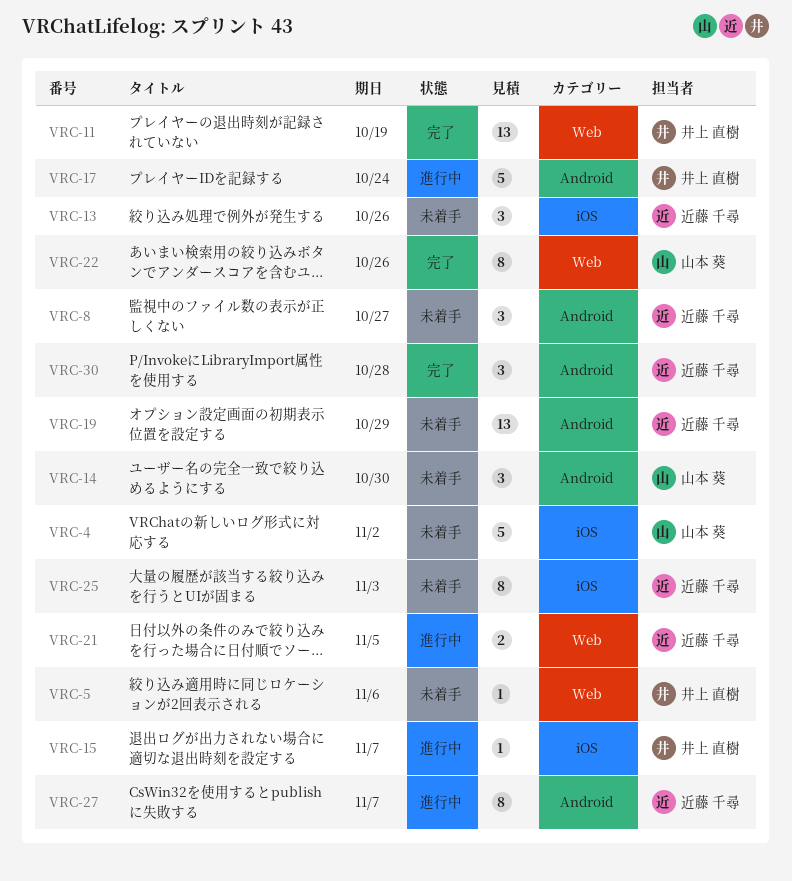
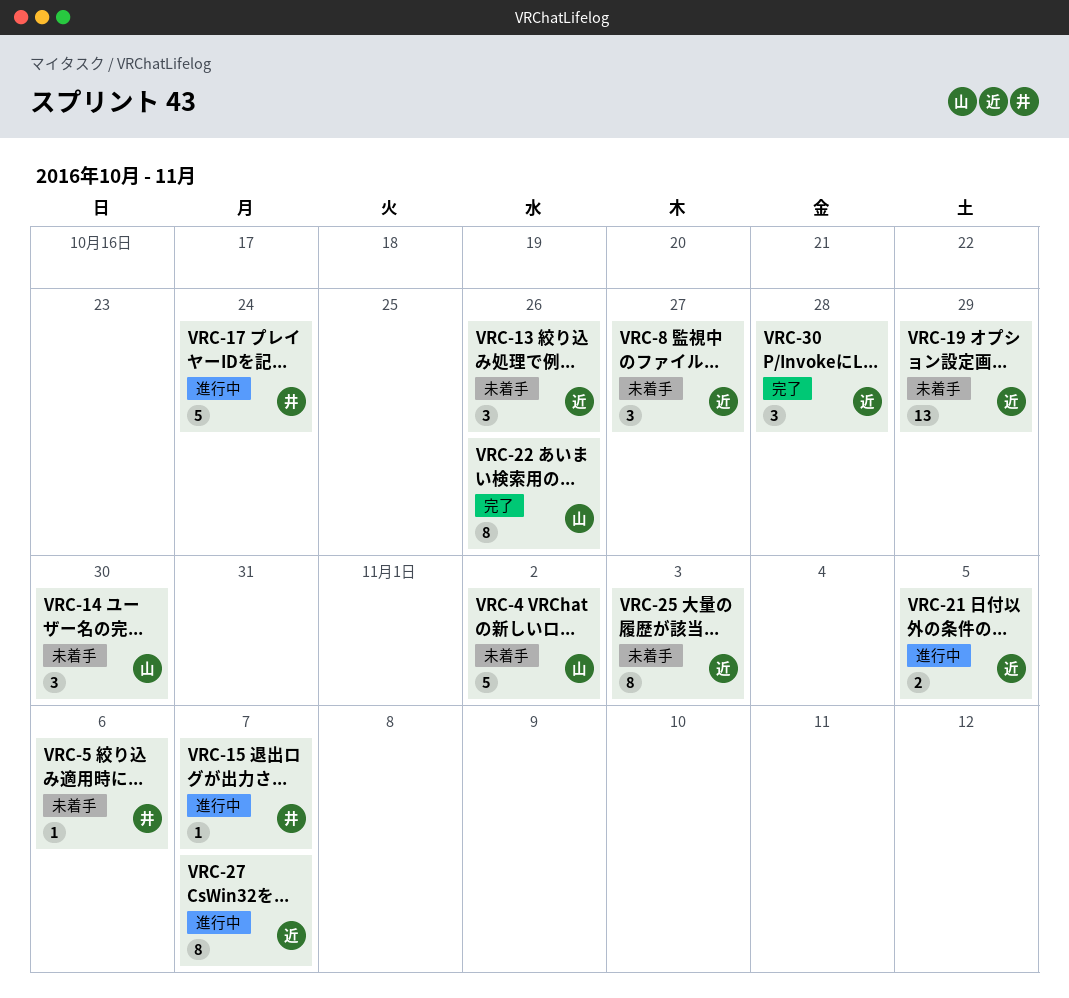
VRC-11: present -> none

